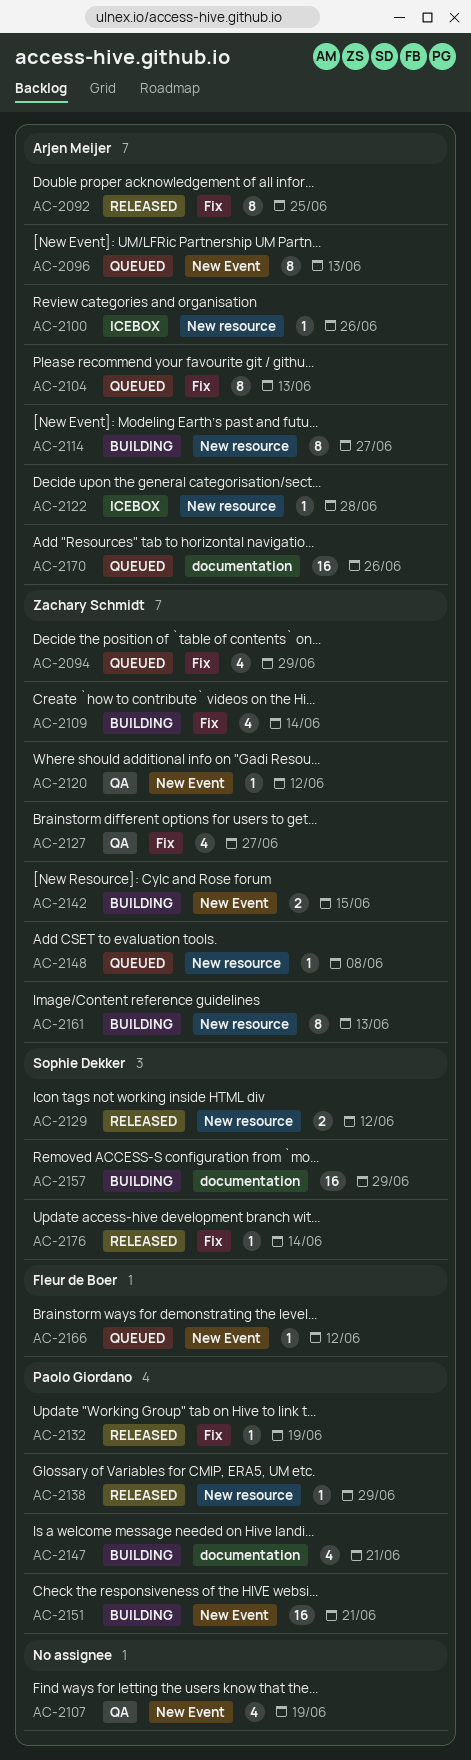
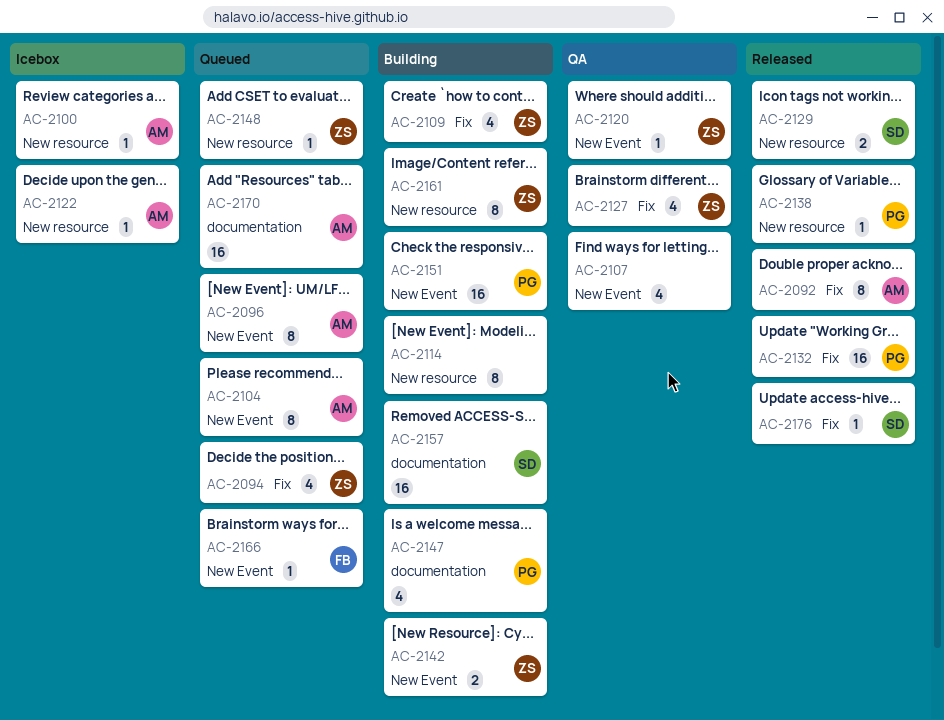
AC-2104, label: Fix -> New Event
AC-2114, owner: Arjen Meijer -> none
AC-2132, estimate: 1 -> 16

